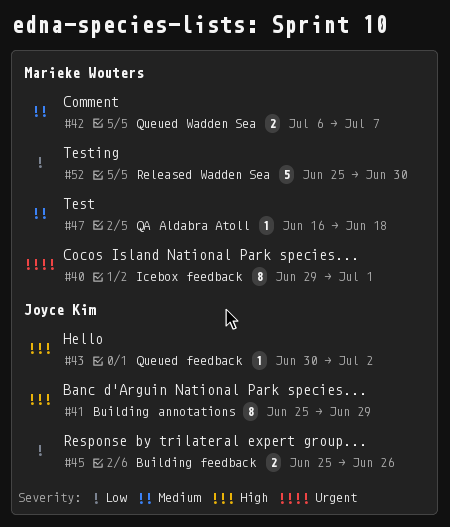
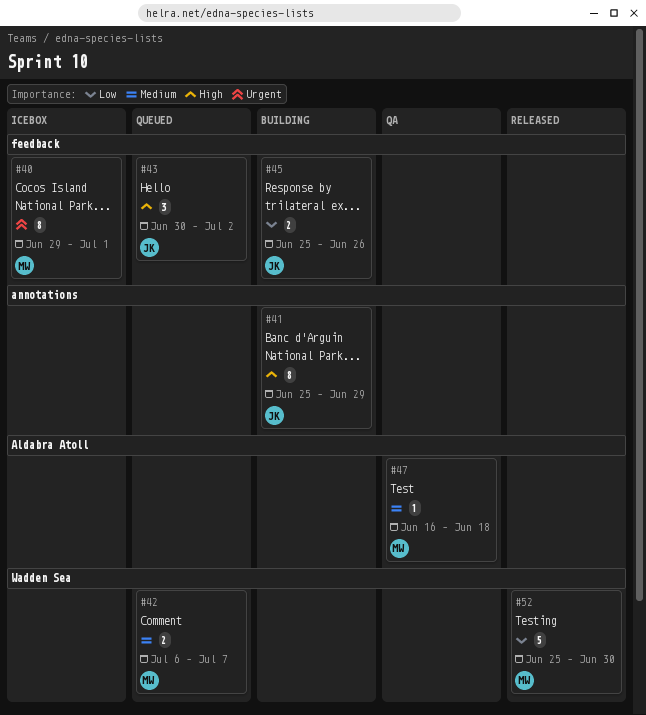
#43, estimate: 1 -> 3

